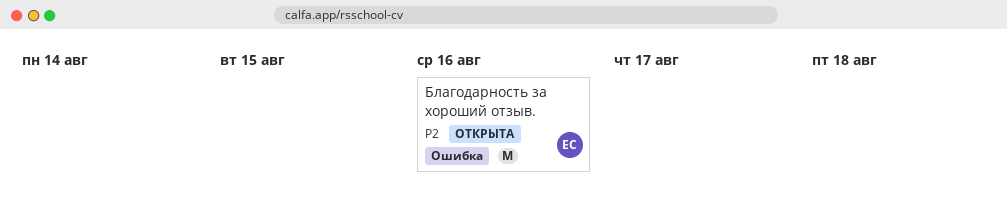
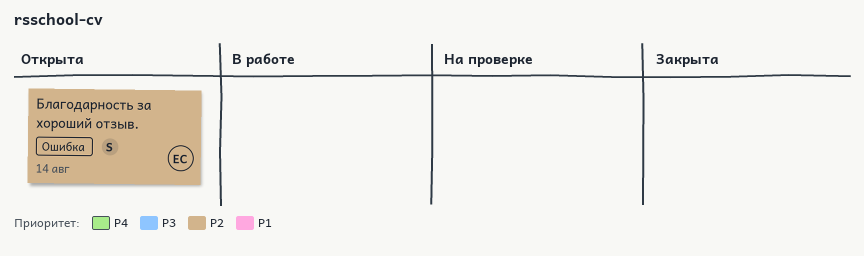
Благодарность за хороший отзыв., estimate: M -> S
Благодарность за хороший отзыв., due: Aug 16 -> Aug 14

